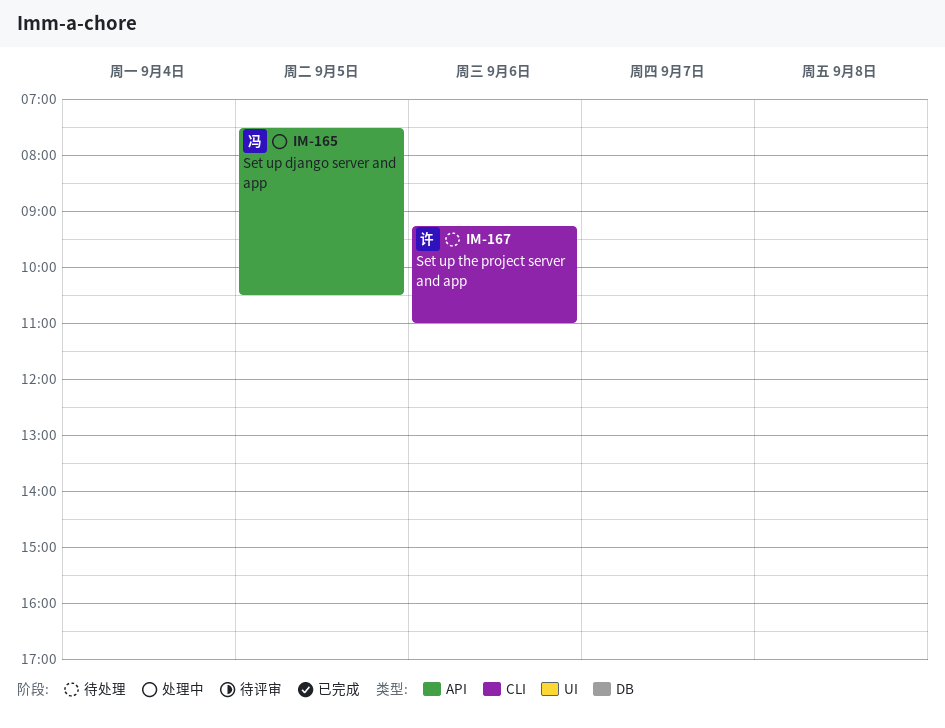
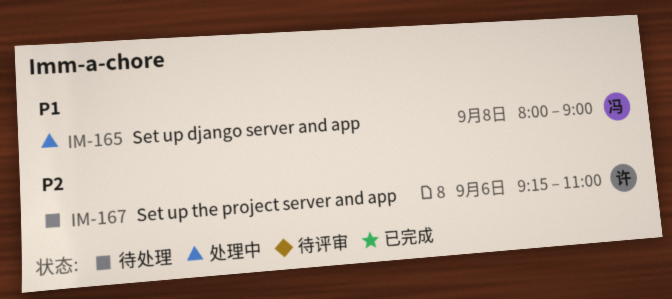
IM-165, day: Sep 5 -> Sep 8
IM-165, begins: 07:30 -> 08:00
IM-165, ends: 10:30 -> 09:00

